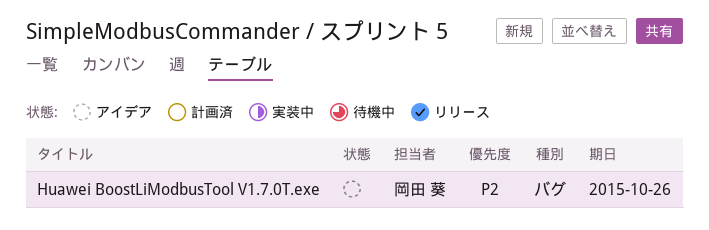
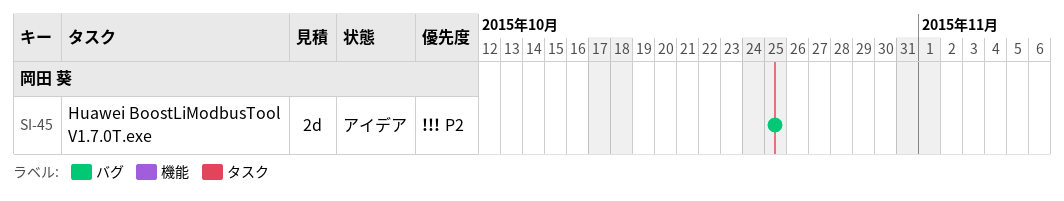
Huawei BoostLiModbusTool V1.7.0T.exe, due: Oct 26 -> Oct 25

